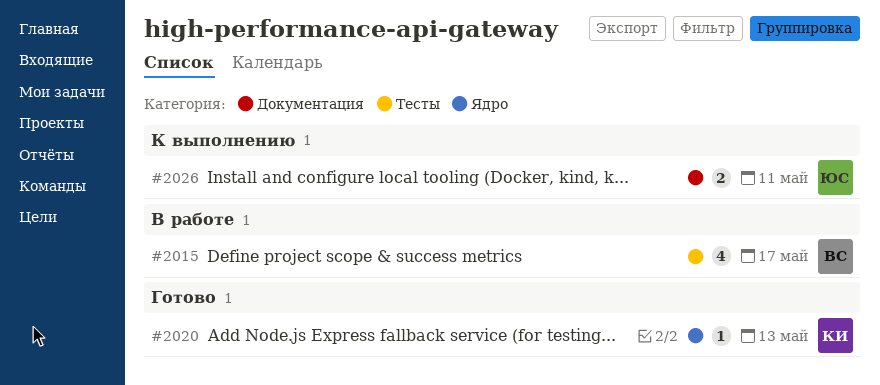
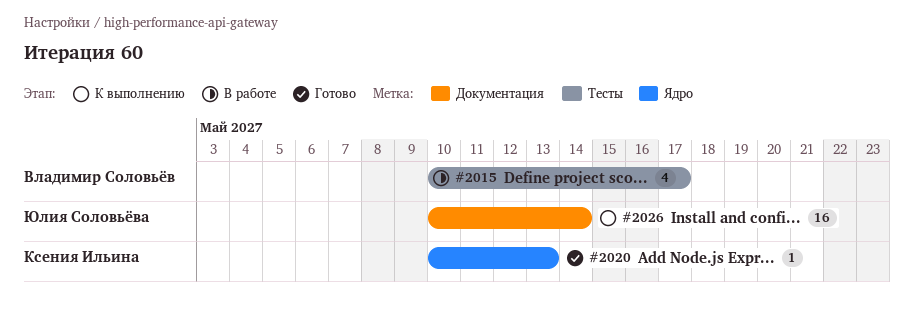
#2026, estimate: 2 -> 16
#2026, due: May 11 -> May 14

